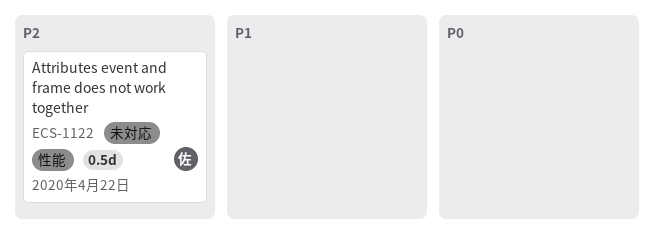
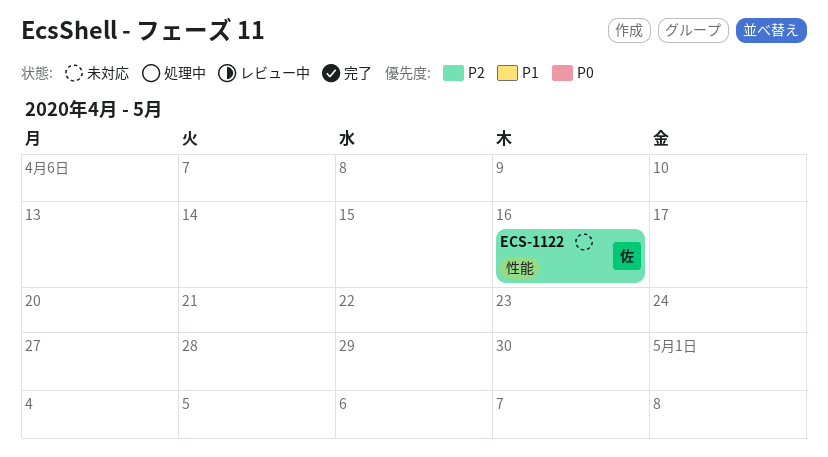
ECS-1122, due: Apr 22 -> Apr 16

